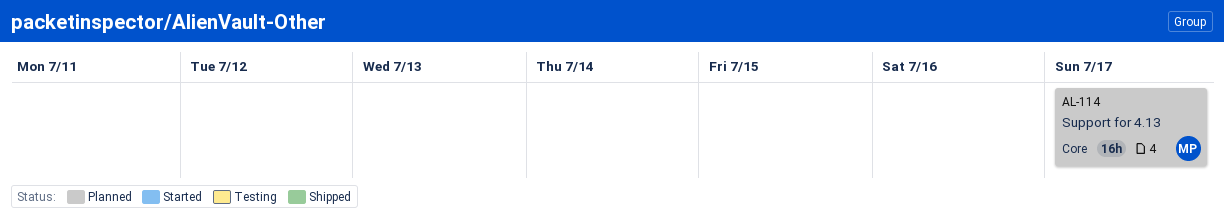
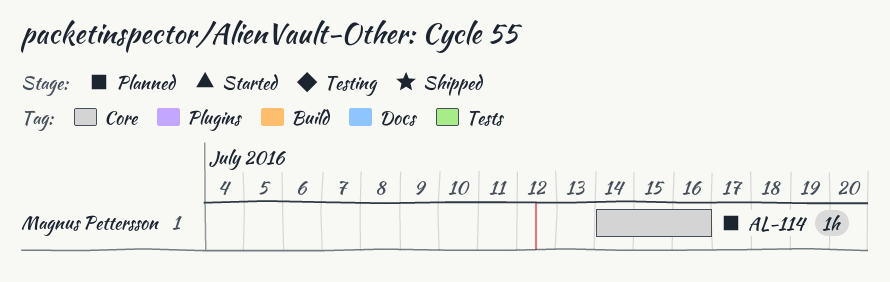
AL-114, estimate: 16h -> 1h
AL-114, due: Jul 17 -> Jul 16

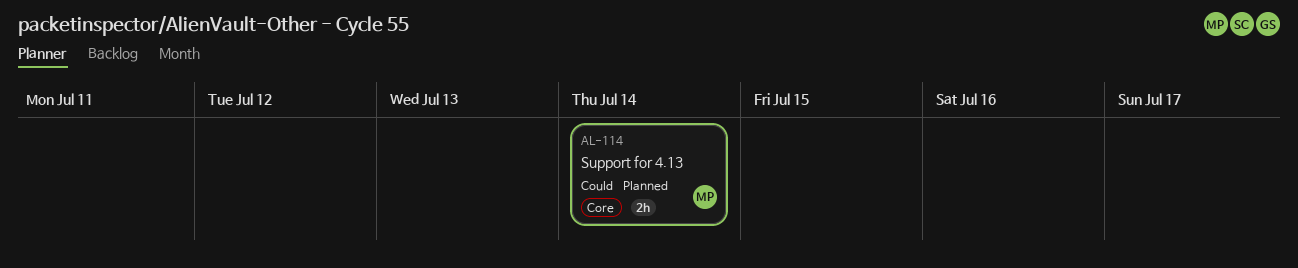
AL-114, estimate: 1h -> 2h
AL-114, due: Jul 16 -> Jul 14

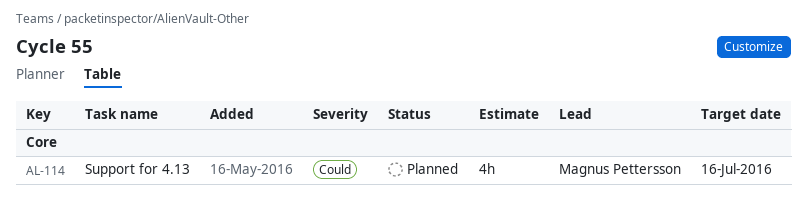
AL-114, estimate: 2h -> 4h
AL-114, due: Jul 14 -> Jul 16

